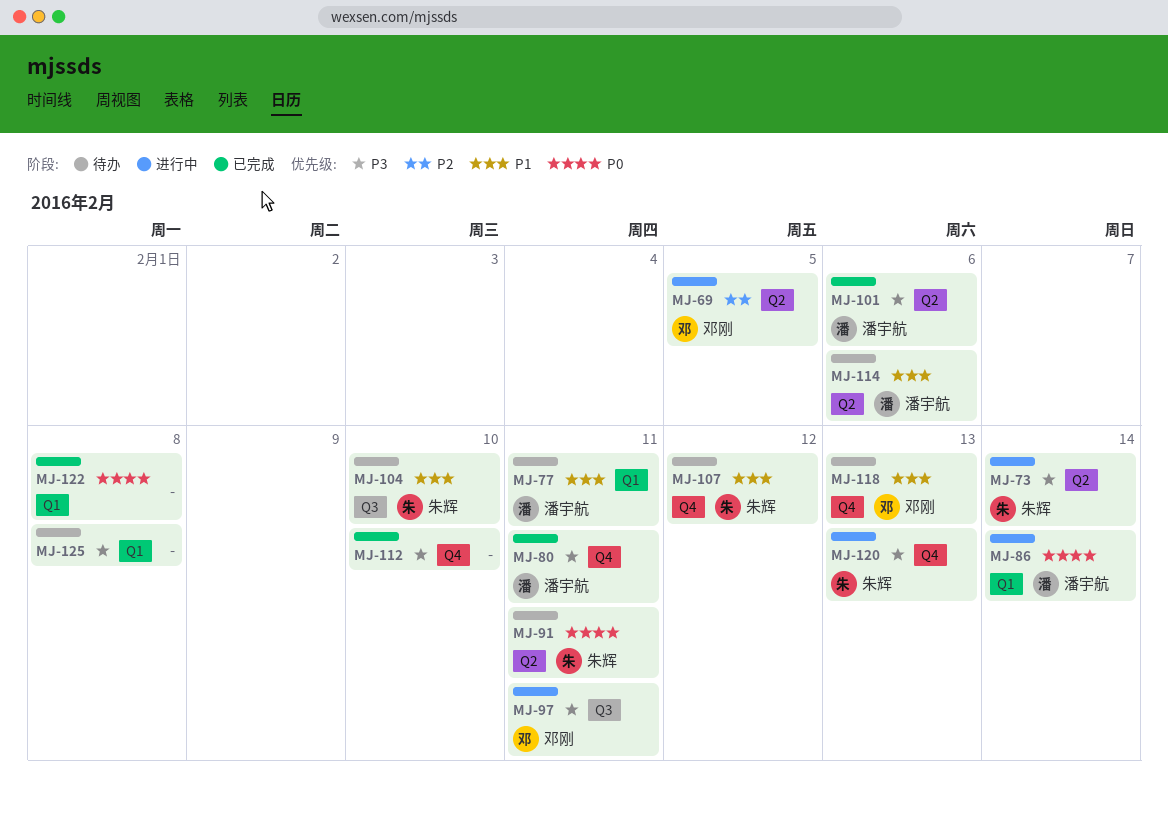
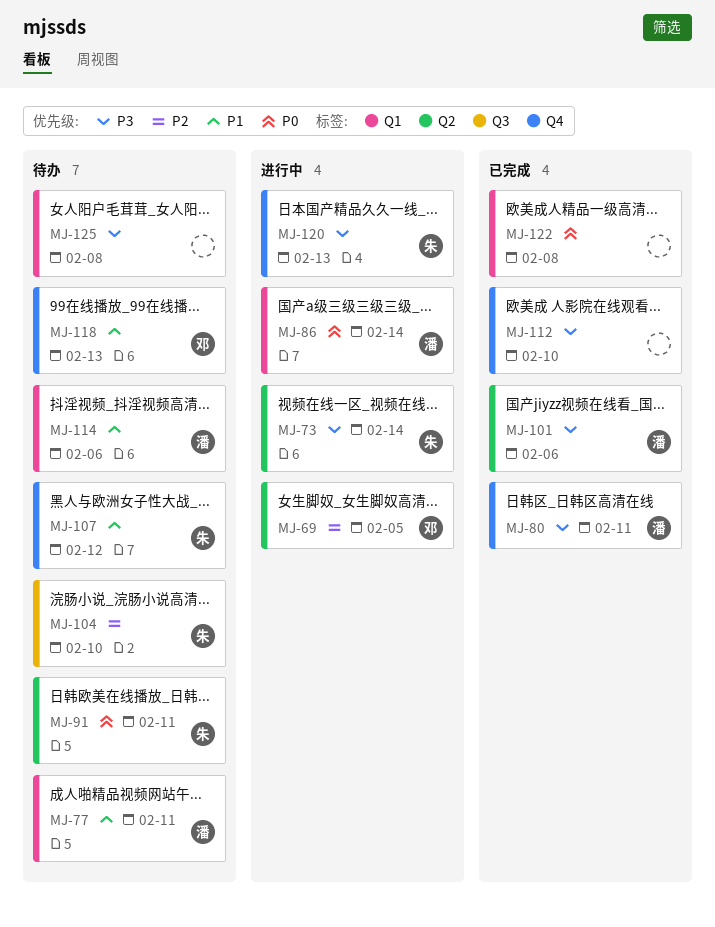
MJ-97: present -> none
MJ-104, priority: P1 -> P2
MJ-114, label: Q2 -> Q1

